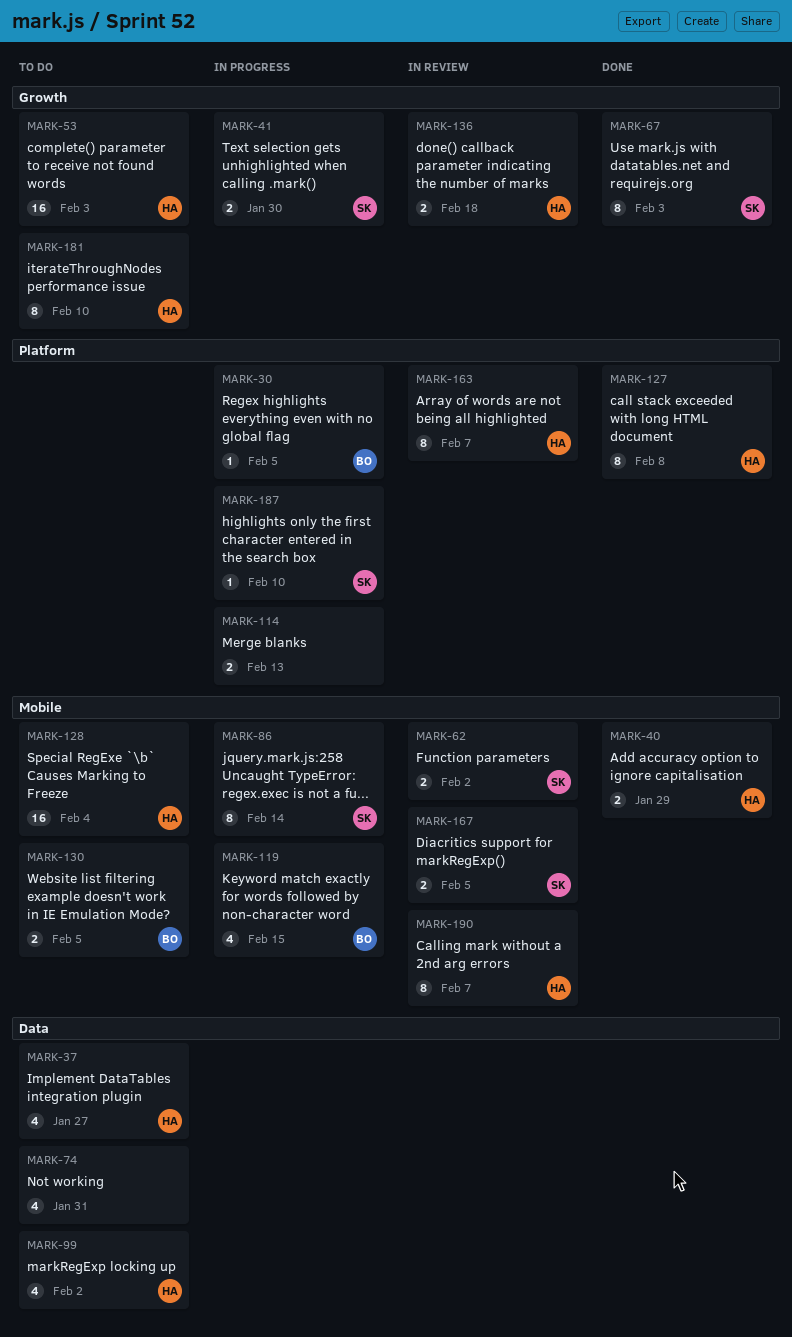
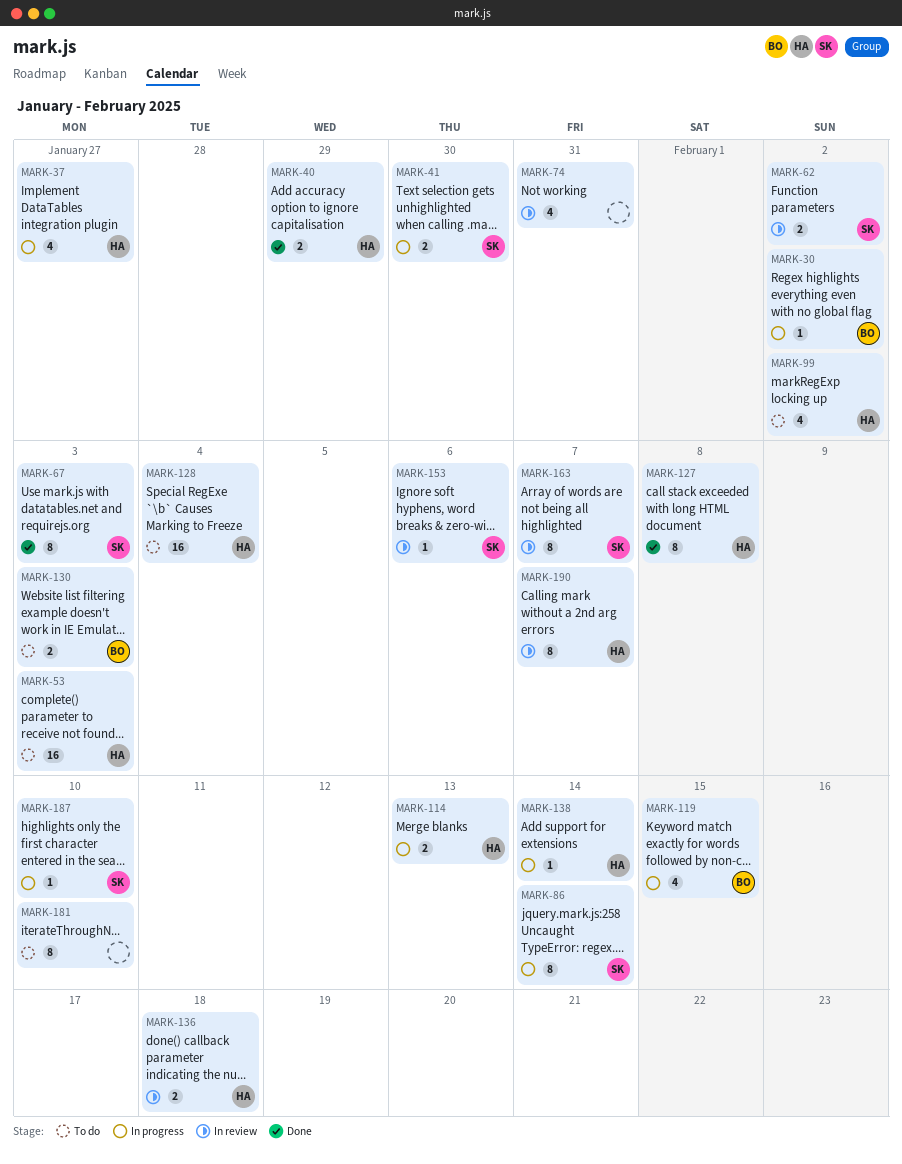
MARK-30, due: Feb 5 -> Feb 2
MARK-37, status: To do -> In progress
MARK-74, status: To do -> In review
MARK-114, owner: none -> HA
MARK-130, due: Feb 5 -> Feb 3
MARK-138: none -> present
MARK-153: none -> present
MARK-163, owner: HA -> SK
MARK-167: present -> none
MARK-181, owner: HA -> none

